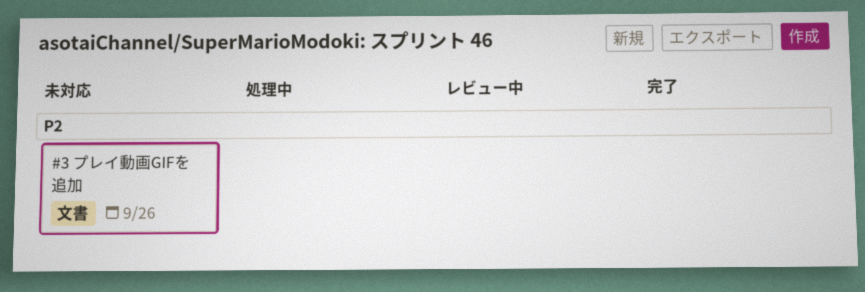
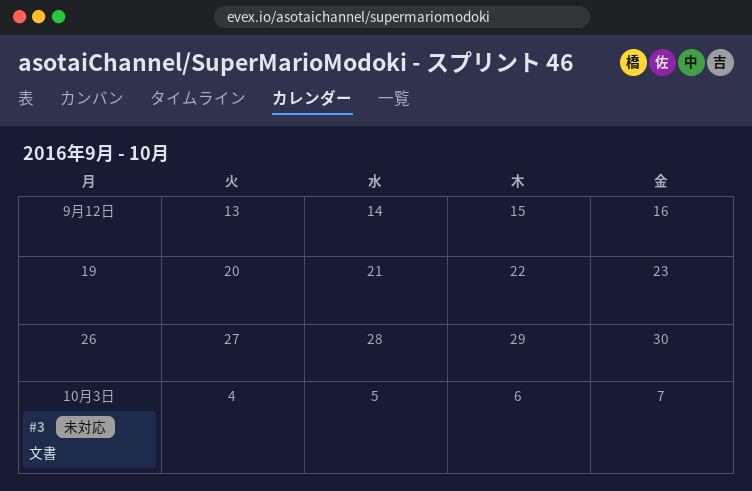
#3, due: Sep 26 -> Oct 3

